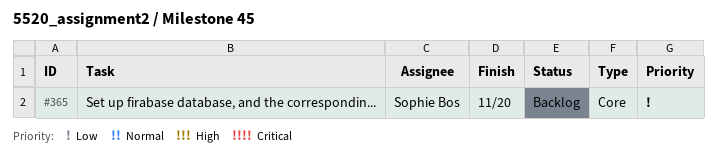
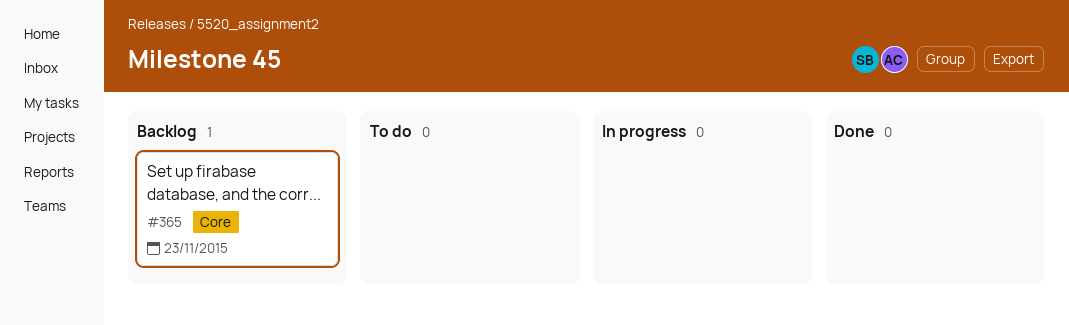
#365, due: Nov 20 -> Nov 23

